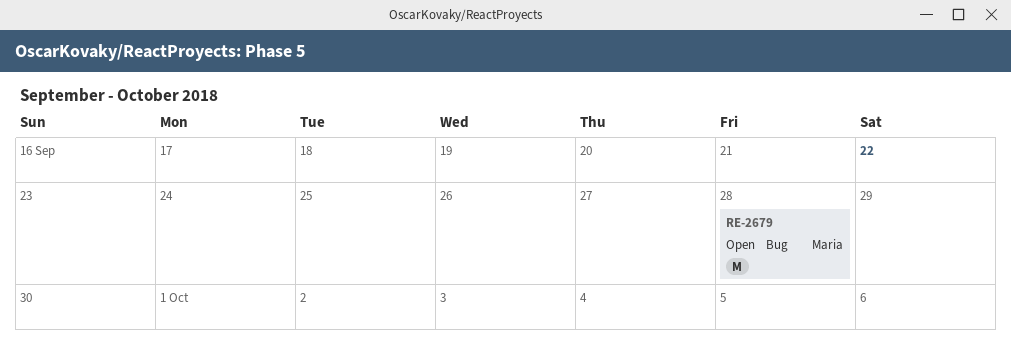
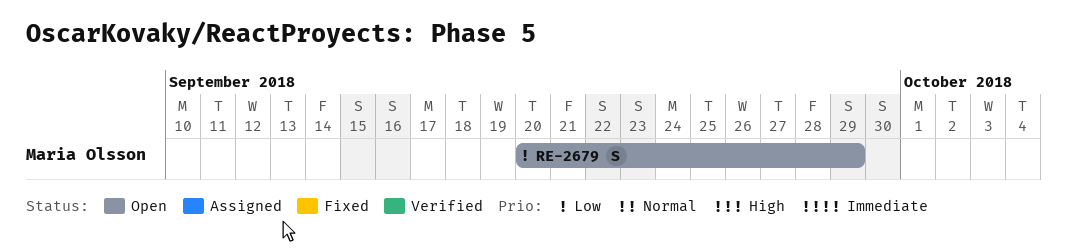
RE-2679, estimate: M -> S
RE-2679, due: Sep 28 -> Sep 29

